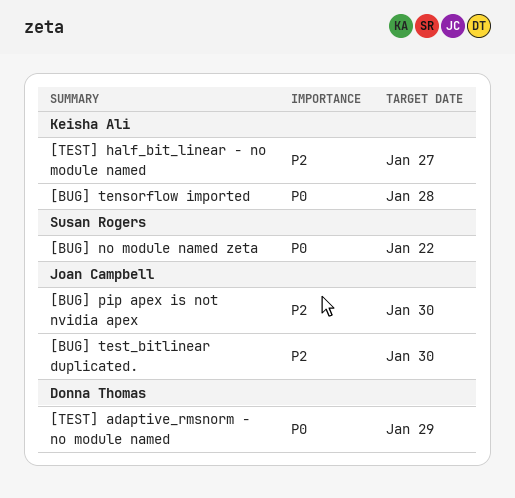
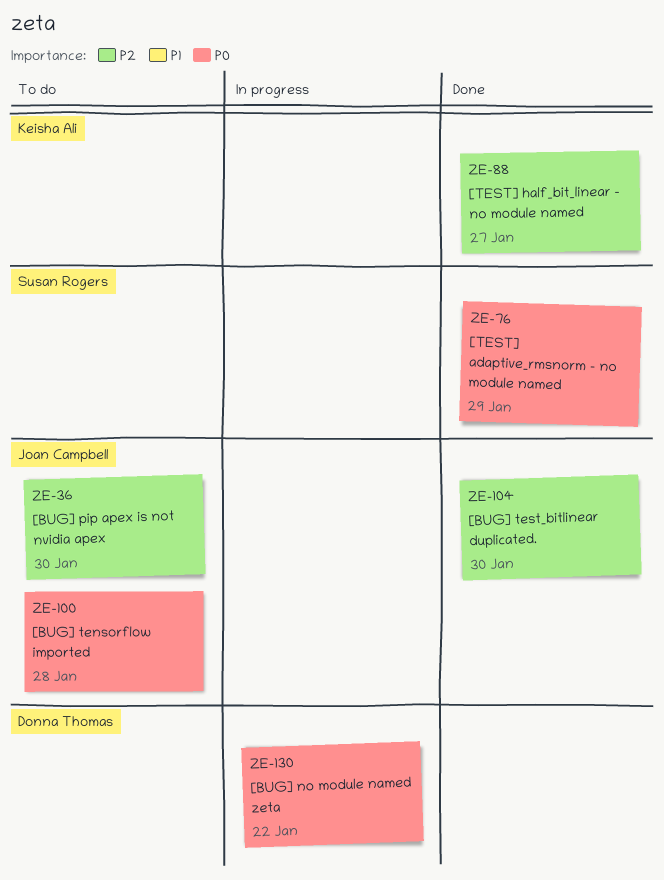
[BUG] no module named zeta, owner: Susan Rogers -> Donna Thomas
[BUG] tensorflow imported, owner: Keisha Ali -> Joan Campbell
[TEST] adaptive_rmsnorm - no module named, owner: Donna Thomas -> Susan Rogers

